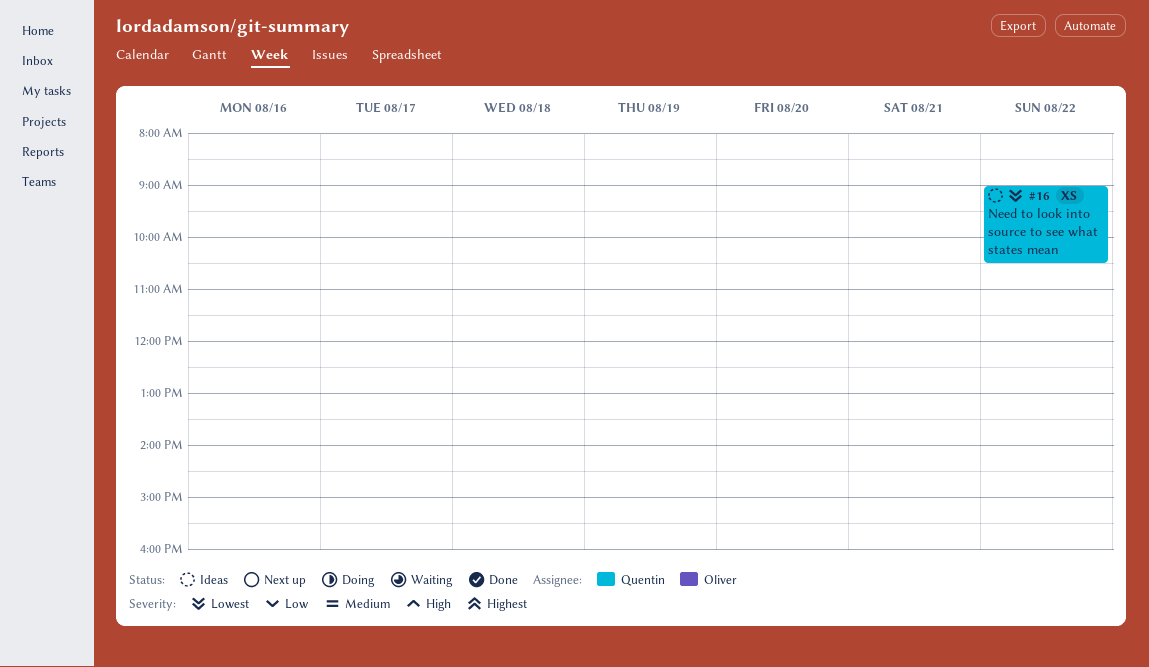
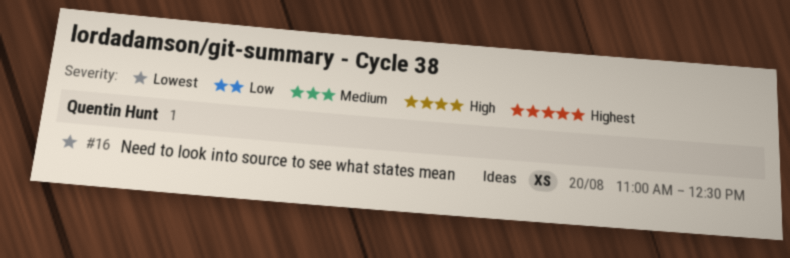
#16, day: Aug 22 -> Aug 20
#16, begins: 09:00 -> 11:00
#16, ends: 10:30 -> 12:30

